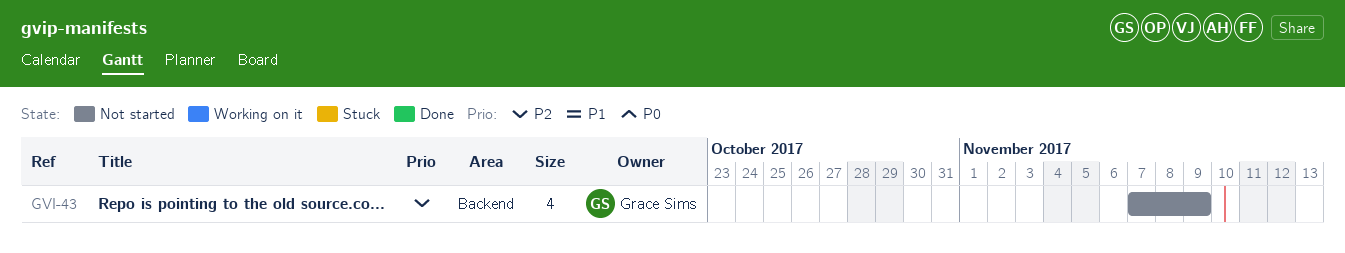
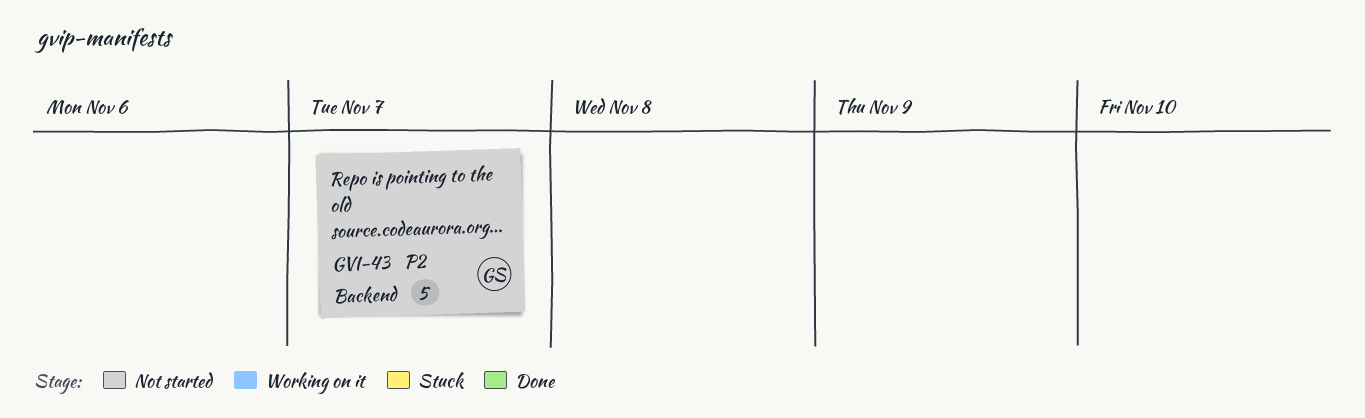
GVI-43, estimate: 4 -> 5
GVI-43, due: Nov 9 -> Nov 7

